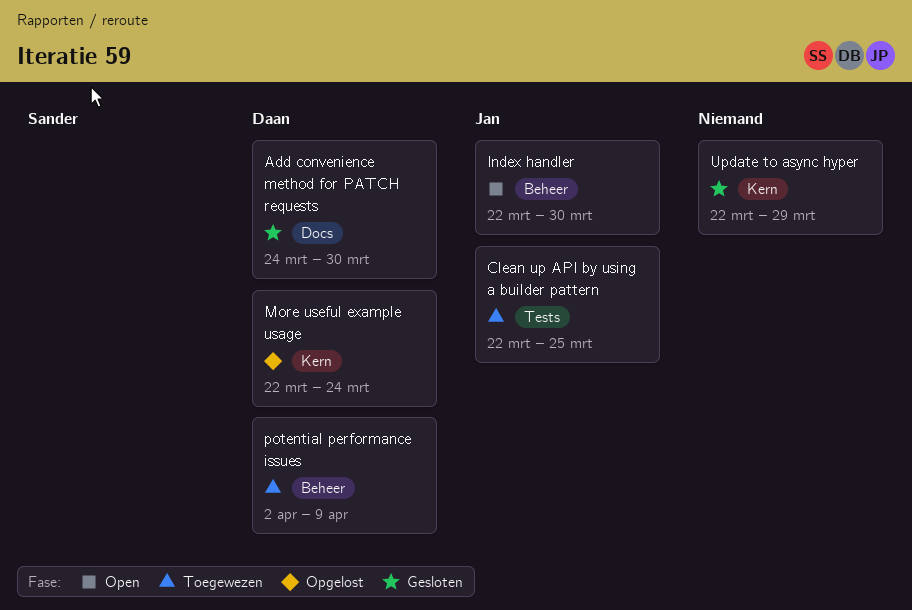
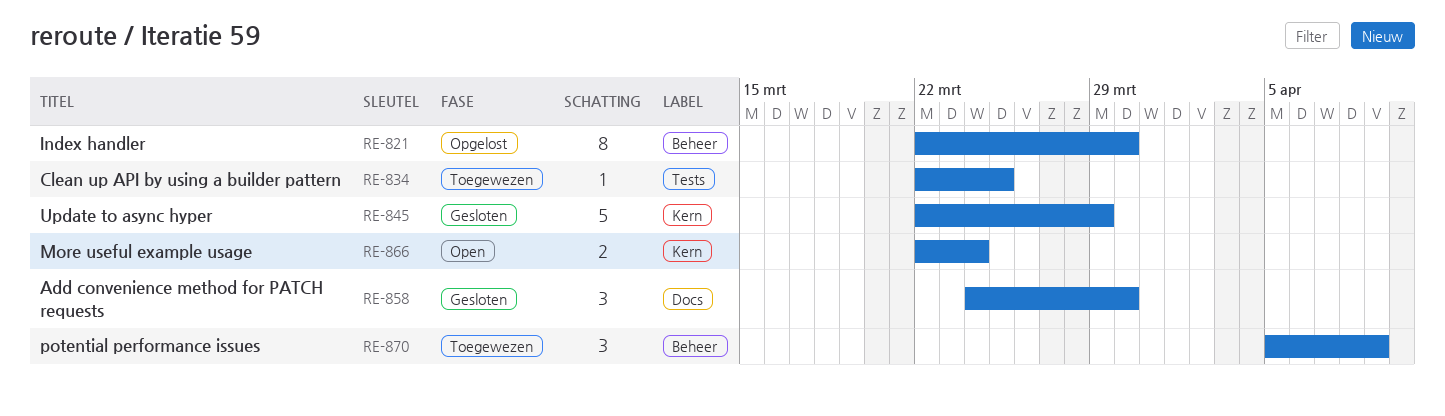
Index handler, status: Open -> Opgelost
More useful example usage, status: Opgelost -> Open
potential performance issues, start: Apr 2 -> Apr 5

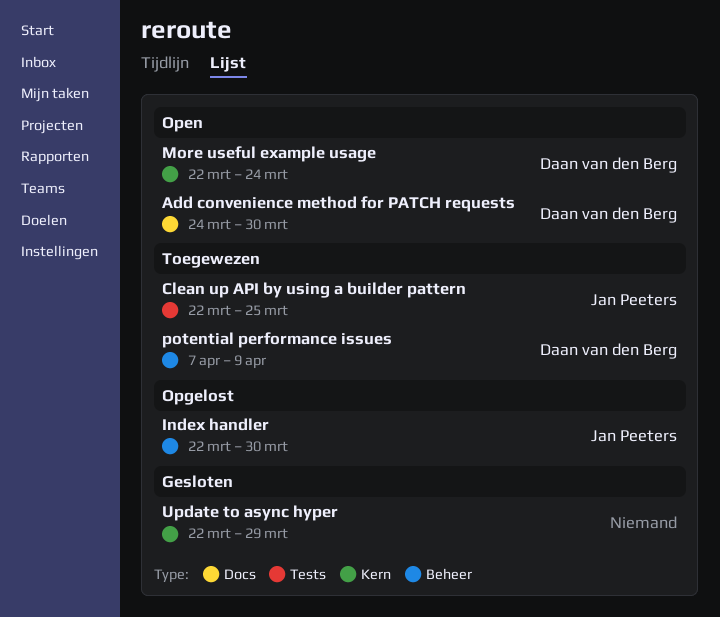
Add convenience method for PATCH requests, status: Gesloten -> Open
potential performance issues, start: Apr 5 -> Apr 7

